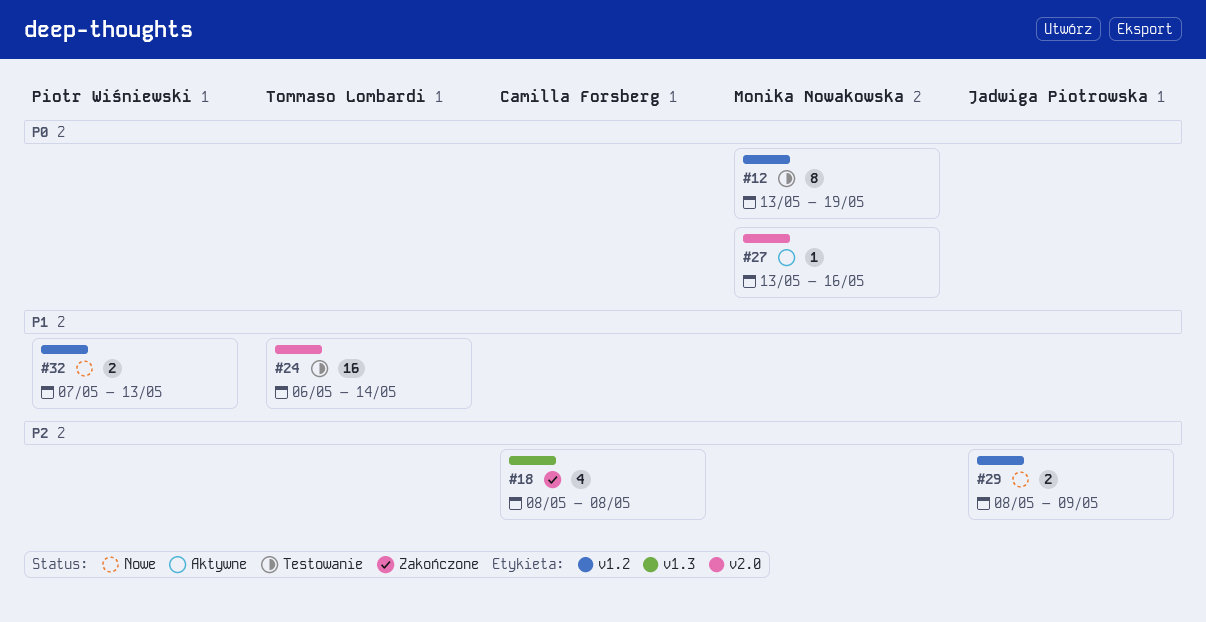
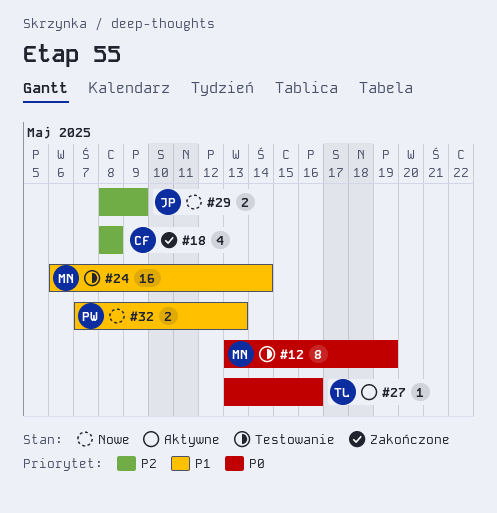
#24, owner: Tommaso Lombardi -> Monika Nowakowska
#27, owner: Monika Nowakowska -> Tommaso Lombardi

